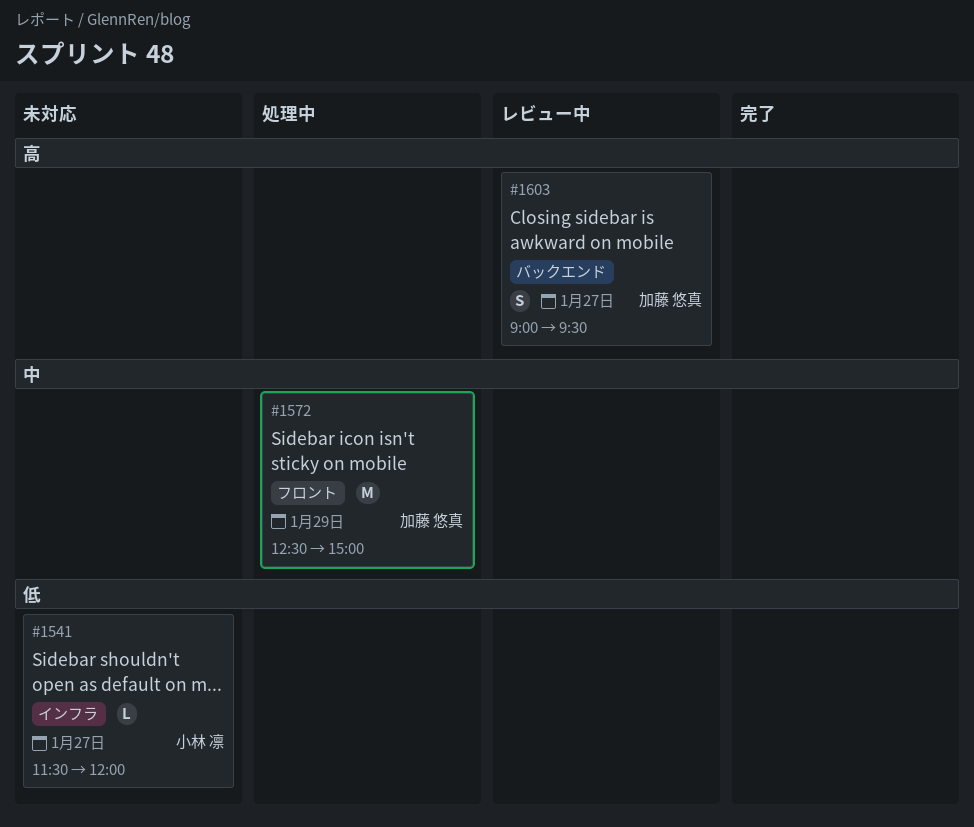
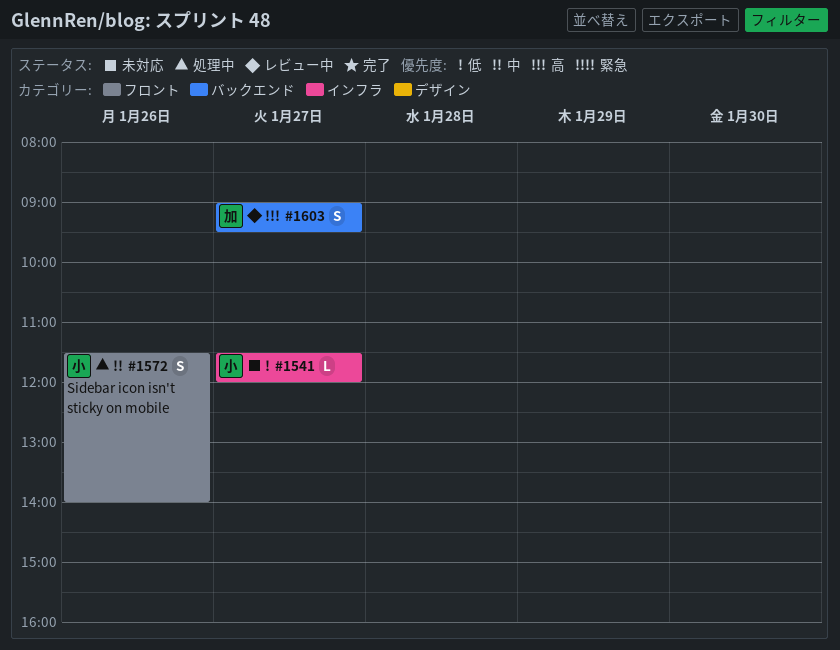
#1572, owner: 加藤 悠真 -> 小林 凛
#1572, estimate: M -> S
#1572, day: Jan 29 -> Jan 26
#1572, begins: 12:30 -> 11:30
#1572, ends: 15:00 -> 14:00

